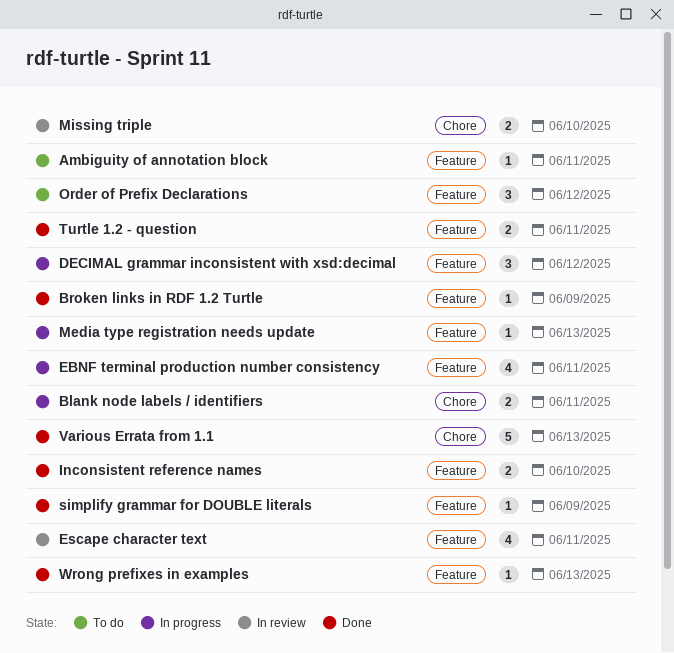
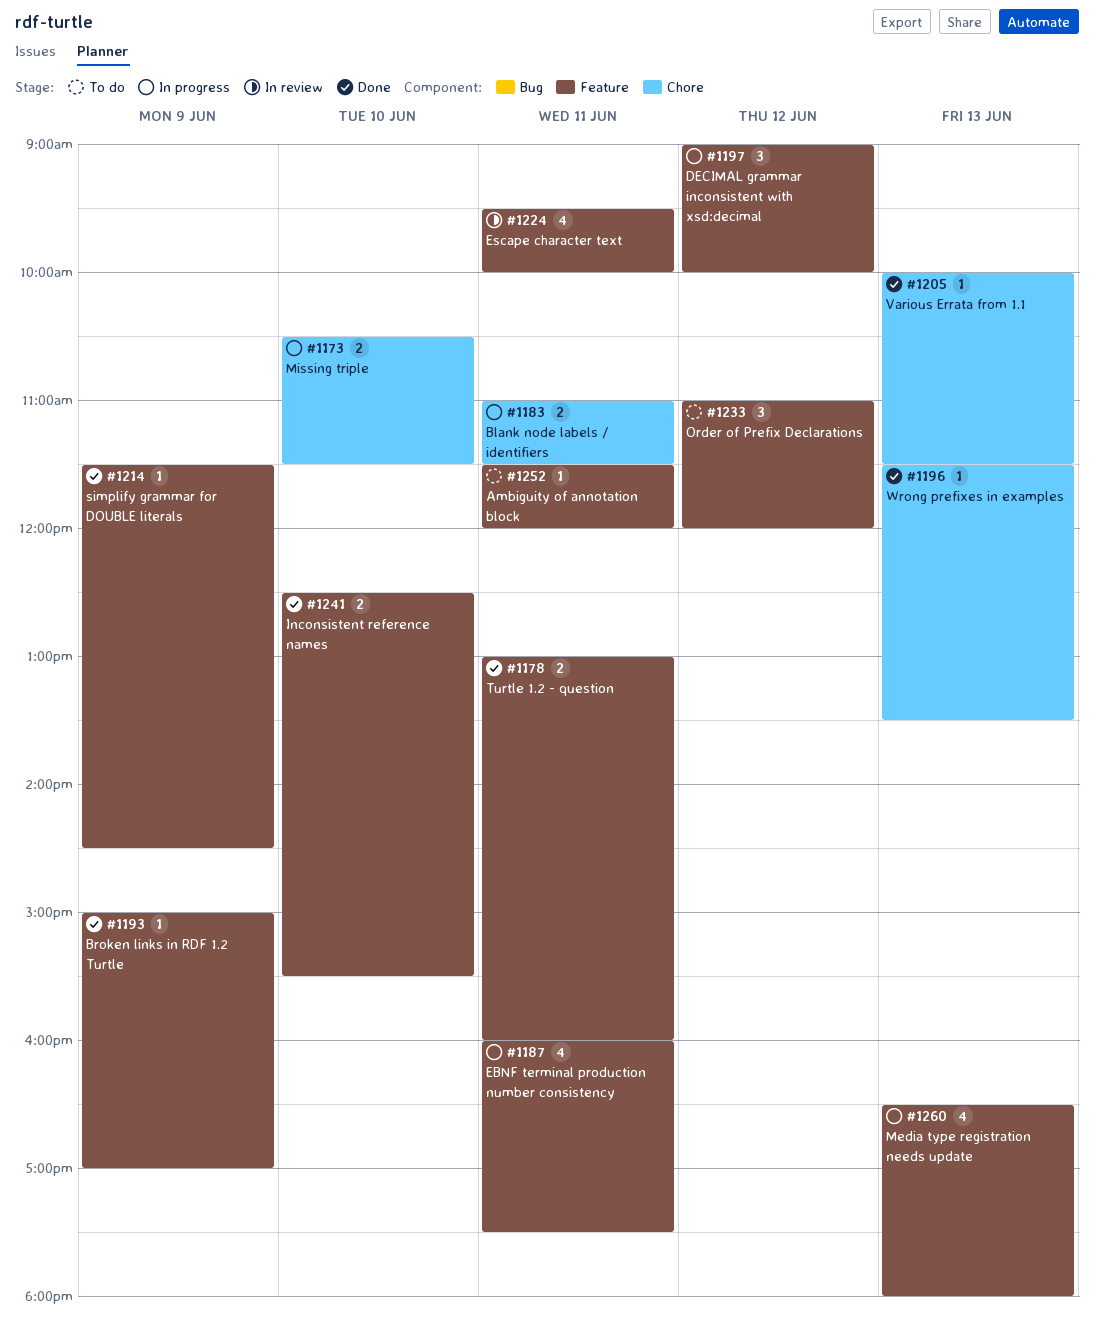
Media type registration needs update, estimate: 1 -> 4
Missing triple, status: In review -> In progress
Various Errata from 1.1, estimate: 5 -> 1
Wrong prefixes in examples, label: Feature -> Chore

